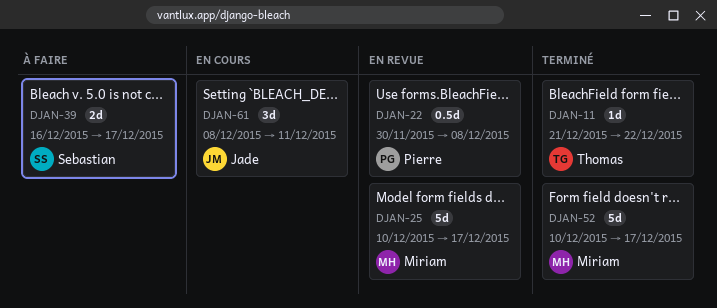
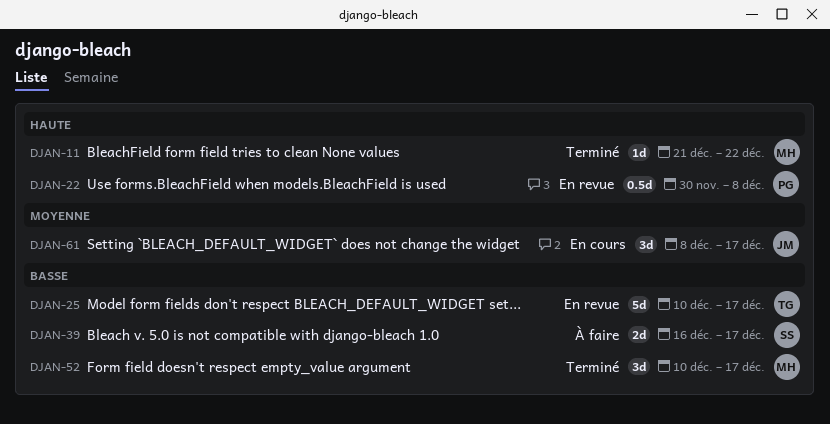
DJAN-11, owner: Thomas -> Miriam
DJAN-25, owner: Miriam -> Thomas
DJAN-52, estimate: 5d -> 3d
DJAN-61, due: Dec 11 -> Dec 17

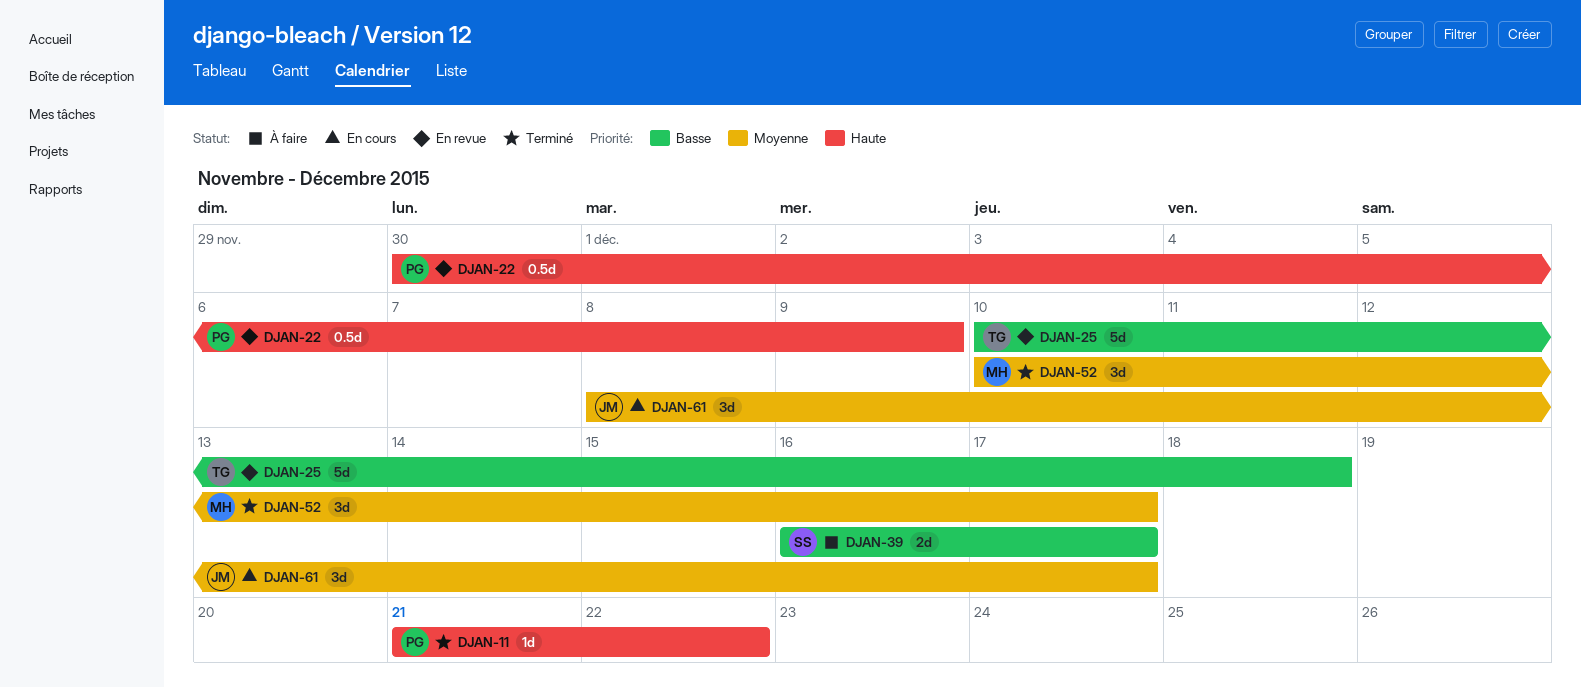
DJAN-11, owner: MH -> PG
DJAN-22, due: Dec 8 -> Dec 9
DJAN-25, due: Dec 17 -> Dec 18
DJAN-52, priority: Basse -> Moyenne

